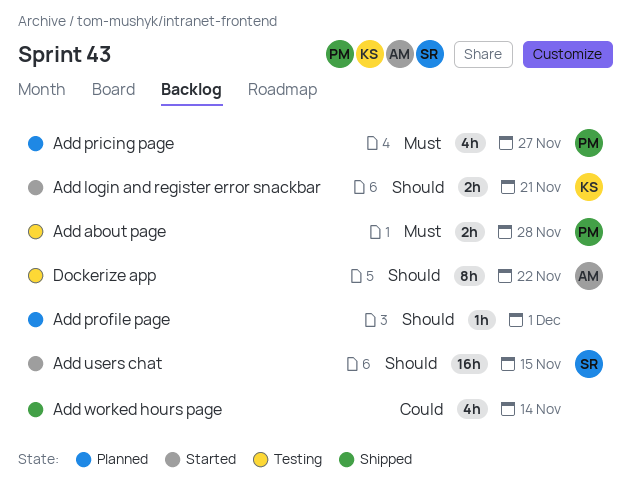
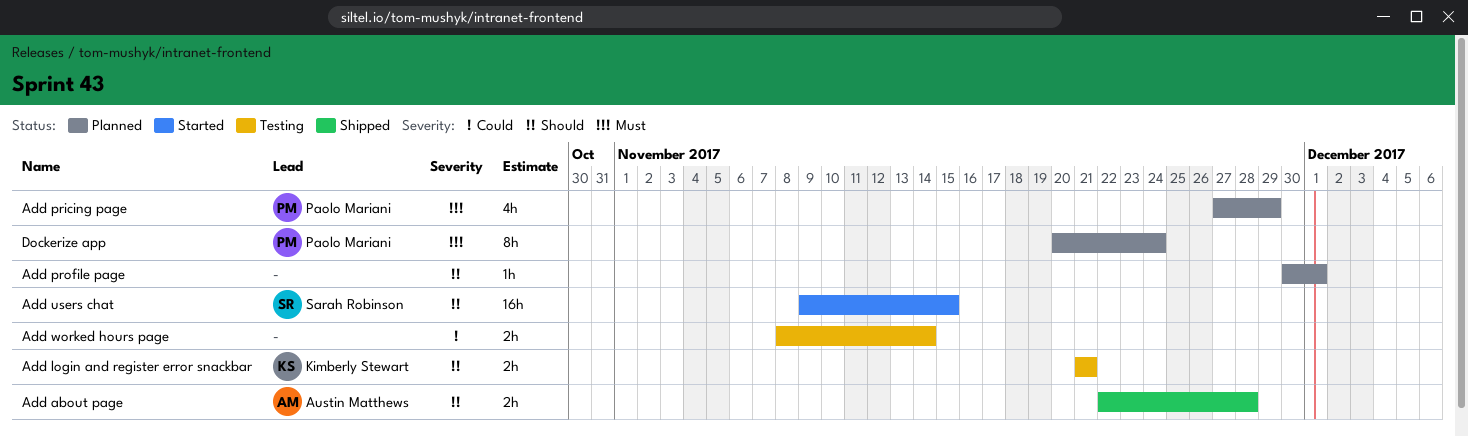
Add about page, status: Testing -> Shipped
Add about page, owner: Paolo Mariani -> Austin Matthews
Add about page, priority: Must -> Should
Add login and register error snackbar, status: Started -> Testing
Add pricing page, due: Nov 27 -> Nov 29
Add worked hours page, status: Shipped -> Testing
Add worked hours page, estimate: 4h -> 2h
Dockerize app, status: Testing -> Planned
Dockerize app, owner: Austin Matthews -> Paolo Mariani
Dockerize app, priority: Should -> Must
Dockerize app, due: Nov 22 -> Nov 24

